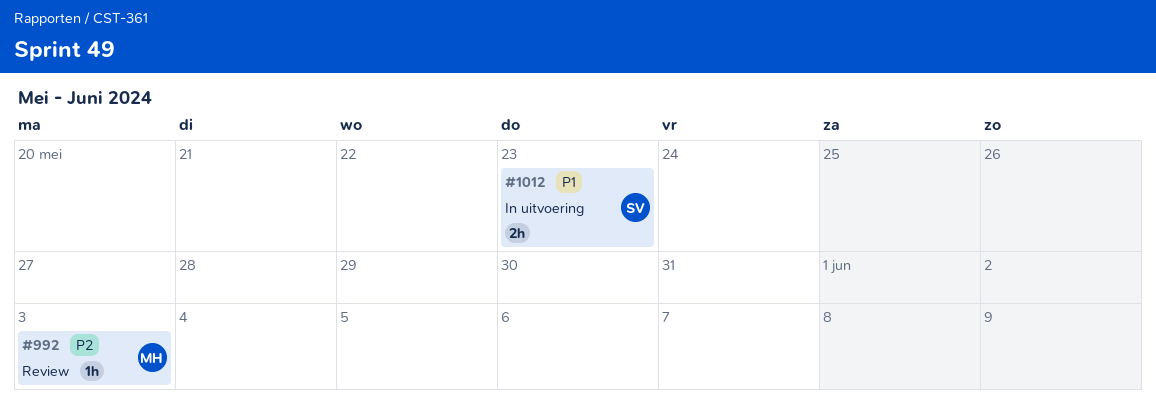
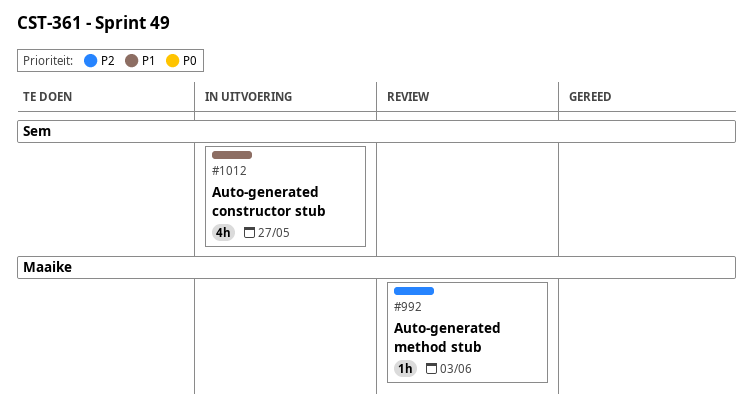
#1012, estimate: 2h -> 4h
#1012, due: May 23 -> May 27

